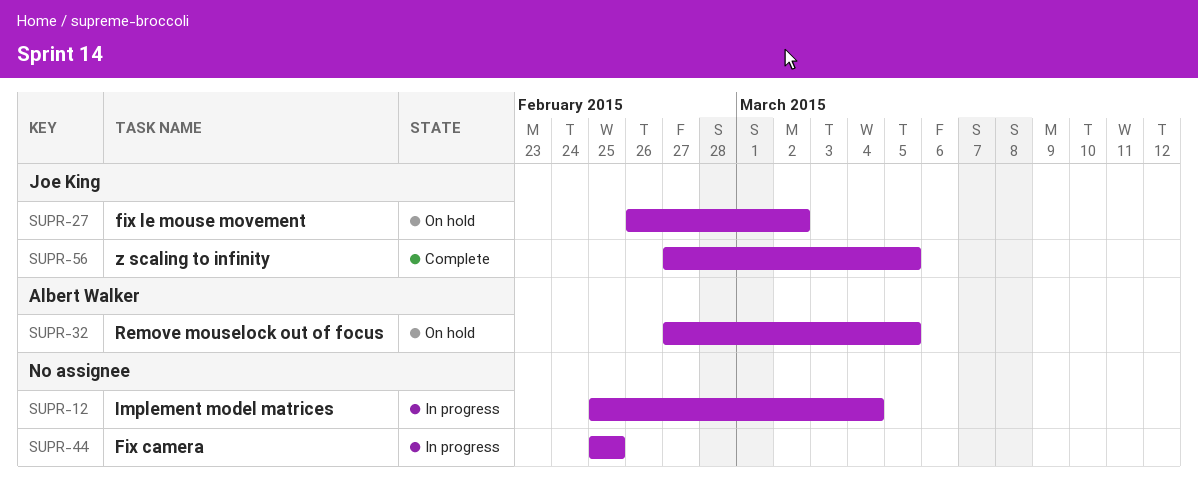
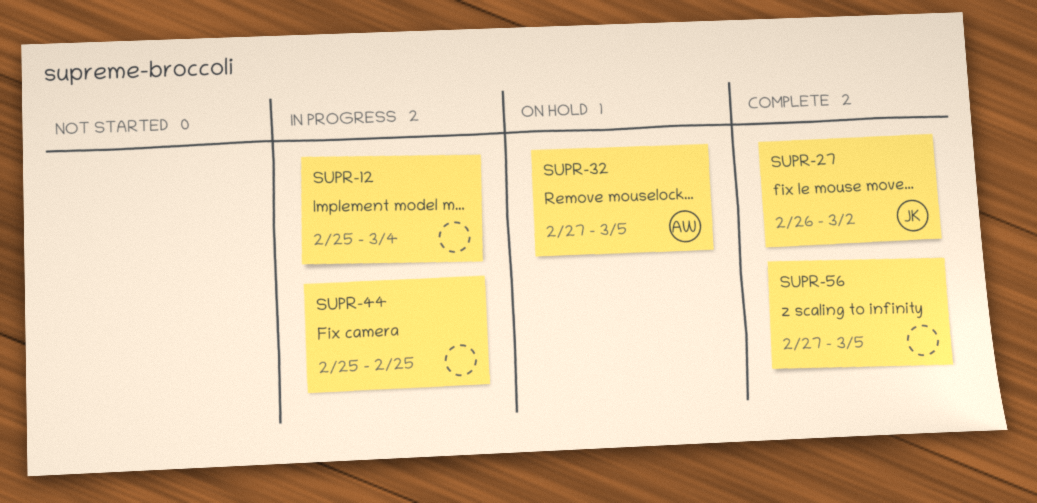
SUPR-27, status: On hold -> Complete
SUPR-56, owner: Joe King -> none

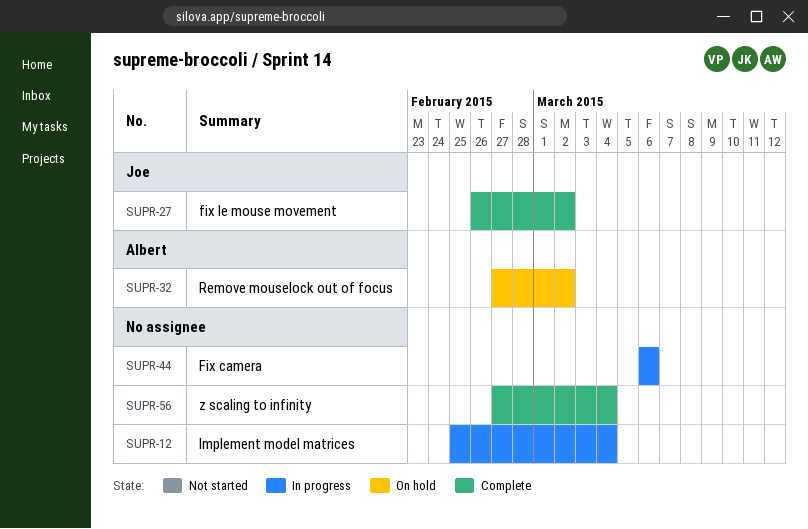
SUPR-32, due: Mar 5 -> Mar 2
SUPR-44, start: Feb 25 -> Mar 6
SUPR-44, due: Feb 25 -> Mar 6
SUPR-56, due: Mar 5 -> Mar 4

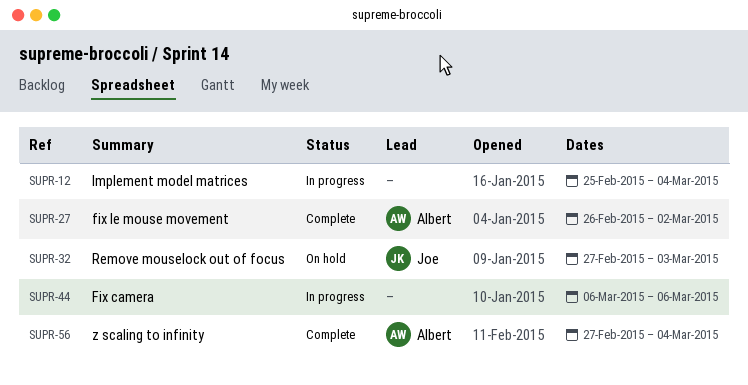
SUPR-27, owner: Joe -> Albert
SUPR-32, owner: Albert -> Joe
SUPR-32, due: Mar 2 -> Mar 3
SUPR-56, owner: none -> Albert

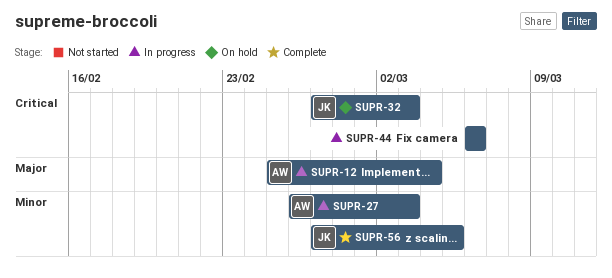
SUPR-12, owner: none -> Albert
SUPR-27, status: Complete -> In progress
SUPR-27, due: Mar 2 -> Mar 3
SUPR-56, owner: Albert -> Joe
SUPR-56, due: Mar 4 -> Mar 5

